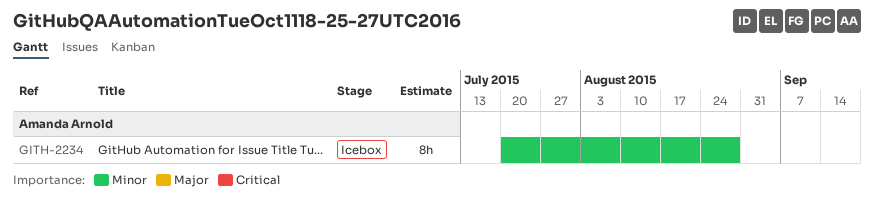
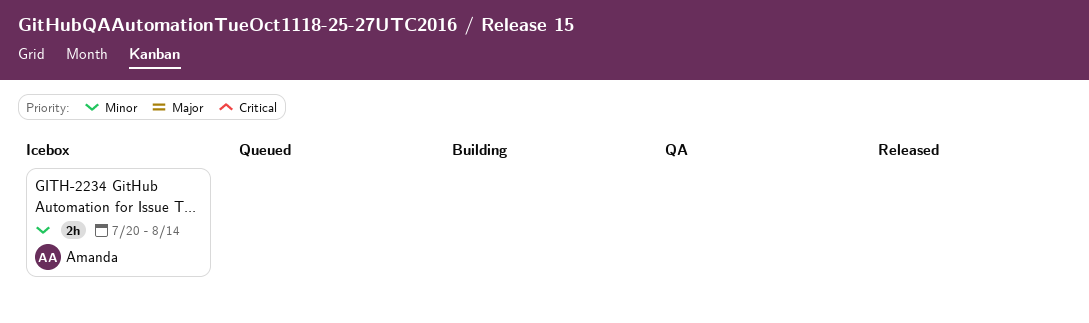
GITH-2234, estimate: 8h -> 2h
GITH-2234, due: Aug 28 -> Aug 14

